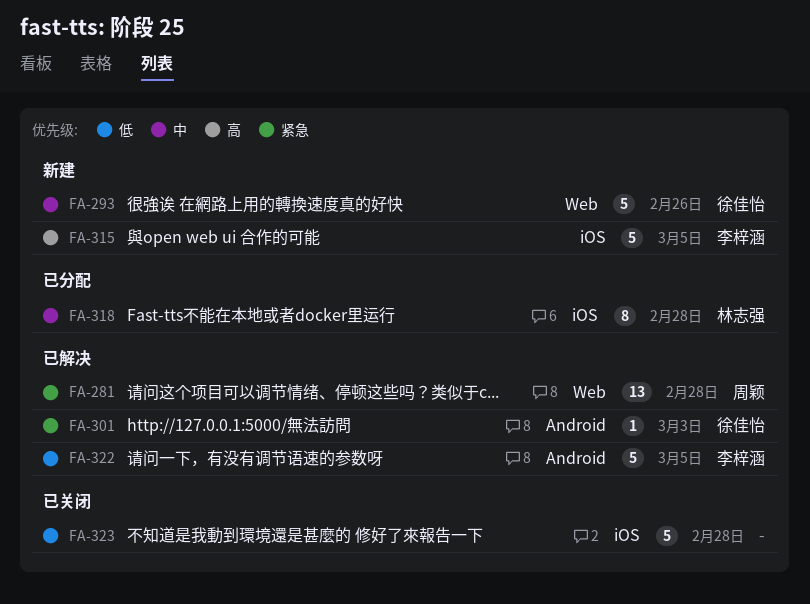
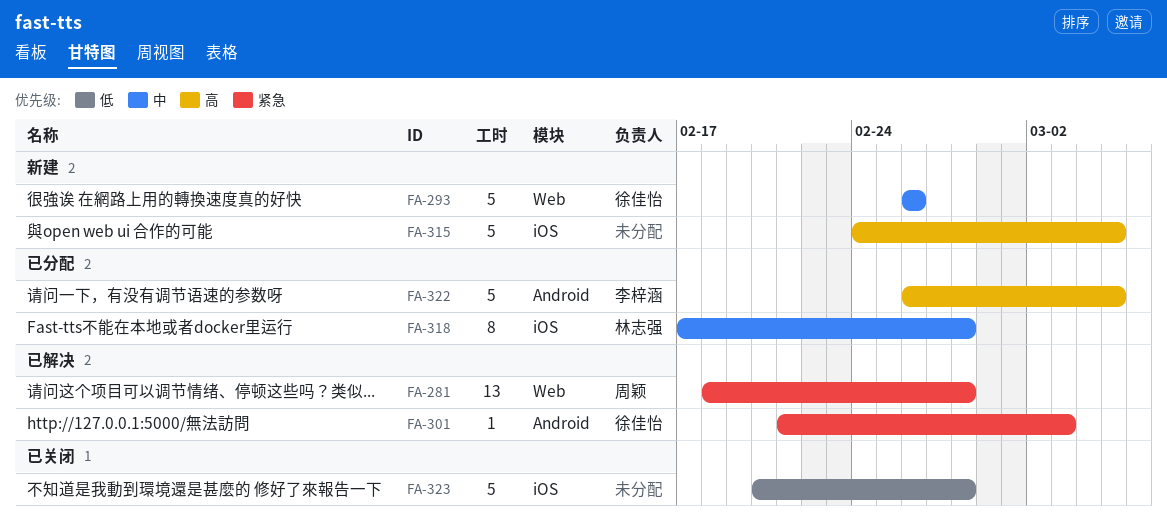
FA-315, owner: 李梓涵 -> none
FA-322, status: 已解决 -> 已分配
FA-322, priority: 低 -> 高

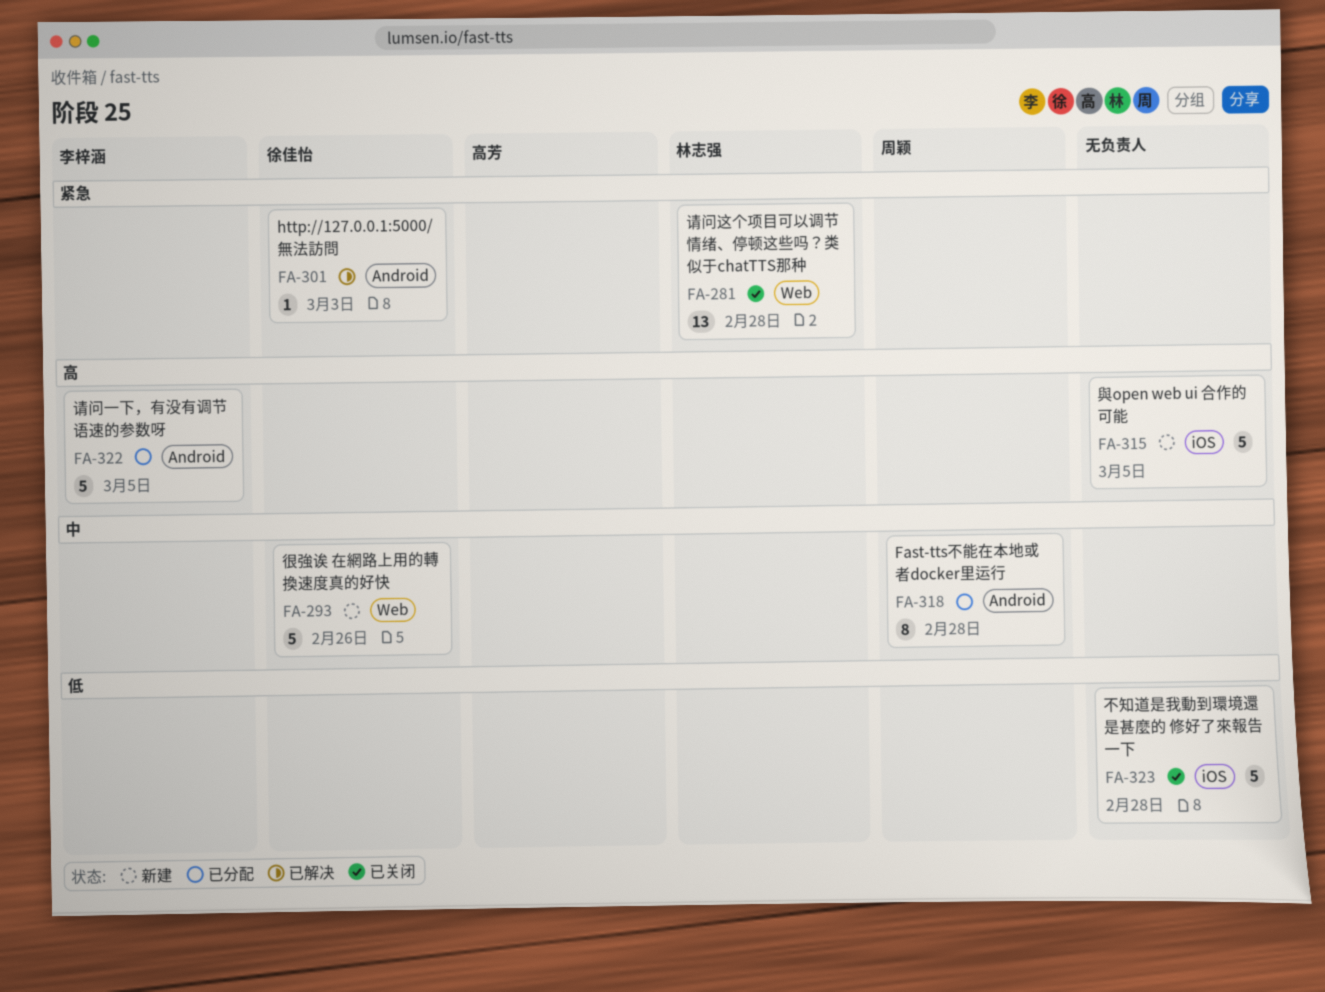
FA-281, status: 已解决 -> 已关闭
FA-281, owner: 周颖 -> 林志强
FA-318, owner: 林志强 -> 周颖
FA-318, label: iOS -> Android

